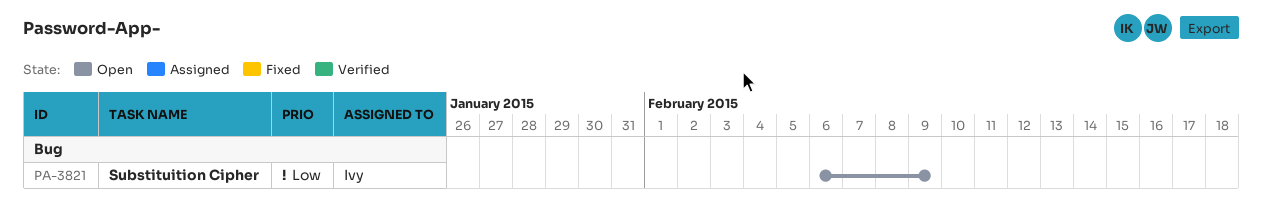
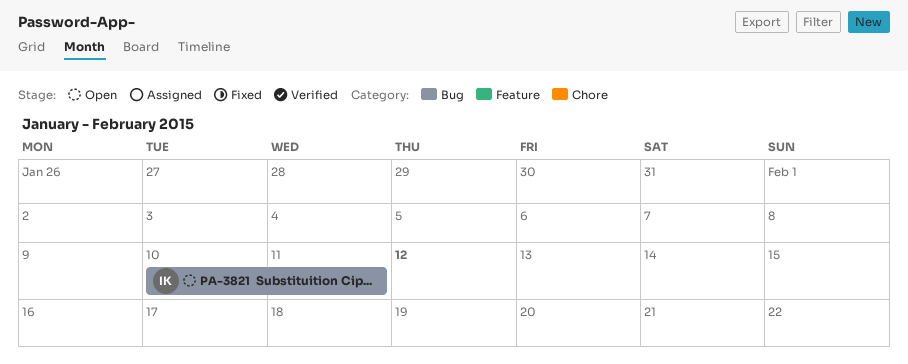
PA-3821, start: Feb 6 -> Feb 10
PA-3821, due: Feb 9 -> Feb 11

